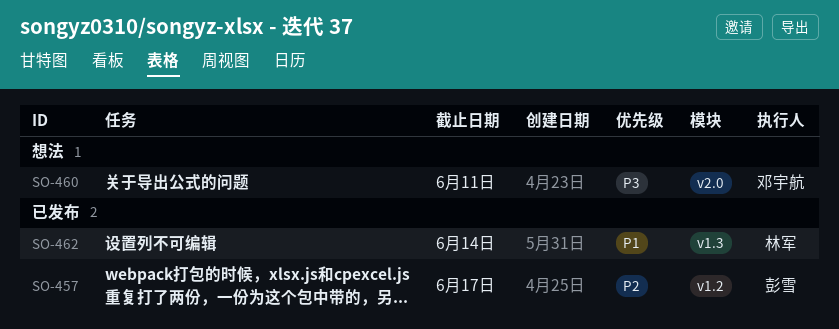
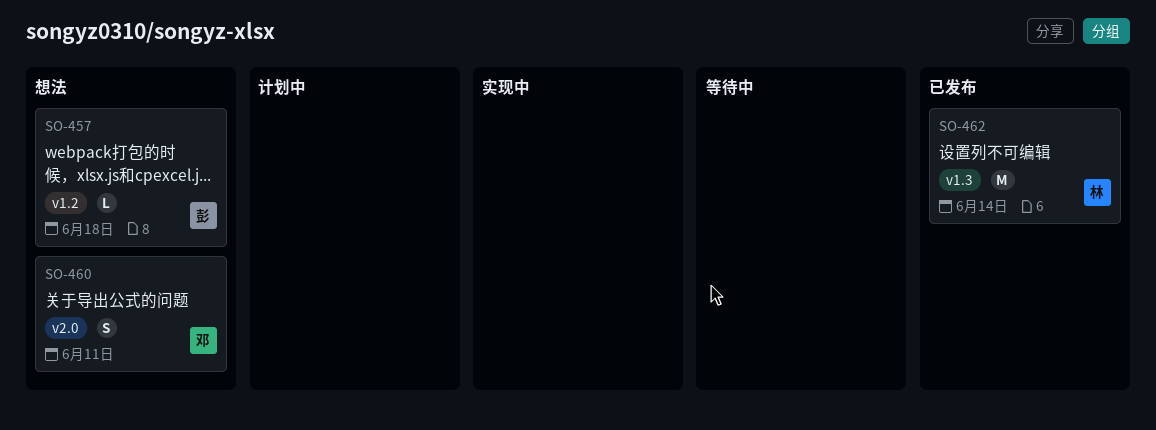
SO-457, status: 已发布 -> 想法
SO-457, due: Jun 17 -> Jun 18

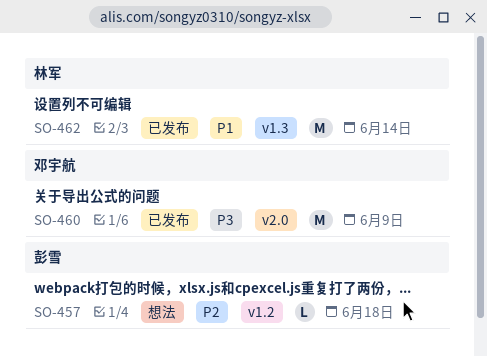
SO-460, status: 想法 -> 已发布
SO-460, estimate: S -> M
SO-460, due: Jun 11 -> Jun 9

